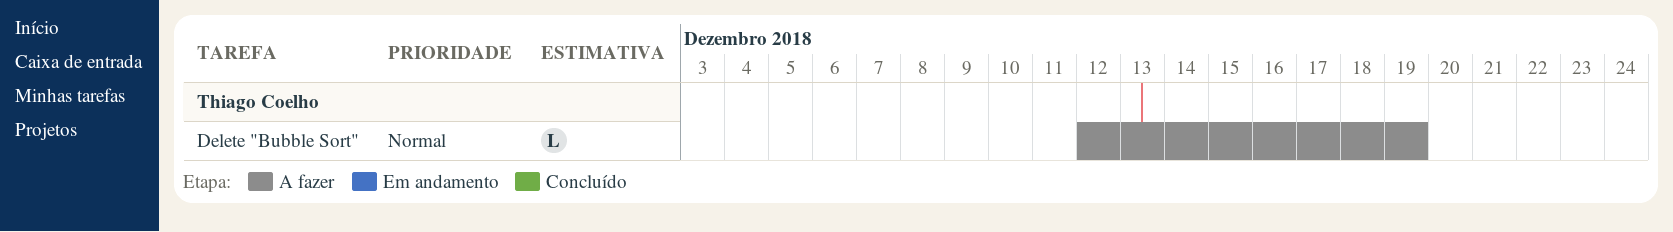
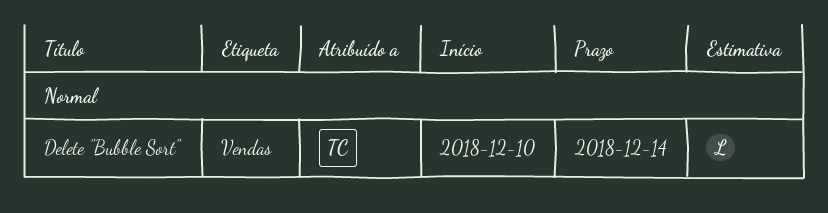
Delete "Bubble Sort", start: Dec 12 -> Dec 10
Delete "Bubble Sort", due: Dec 19 -> Dec 14

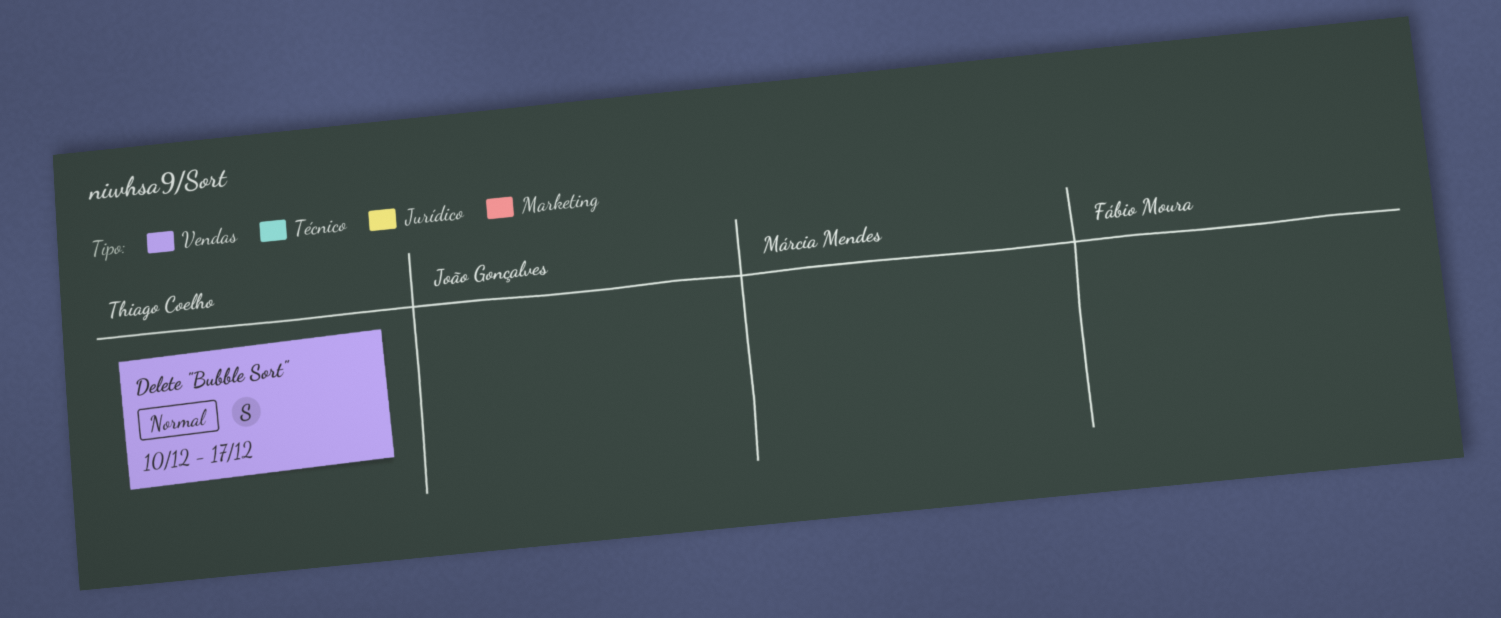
Delete "Bubble Sort", estimate: L -> S
Delete "Bubble Sort", due: Dec 14 -> Dec 17

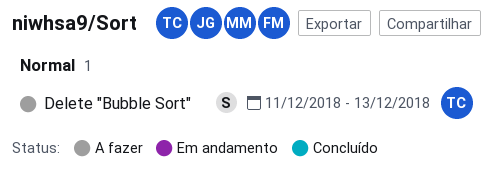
Delete "Bubble Sort", start: Dec 10 -> Dec 11
Delete "Bubble Sort", due: Dec 17 -> Dec 13

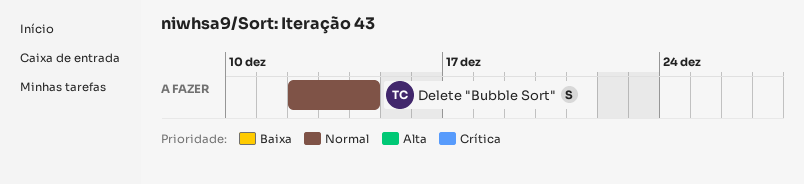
Delete "Bubble Sort", start: Dec 11 -> Dec 12
Delete "Bubble Sort", due: Dec 13 -> Dec 14

